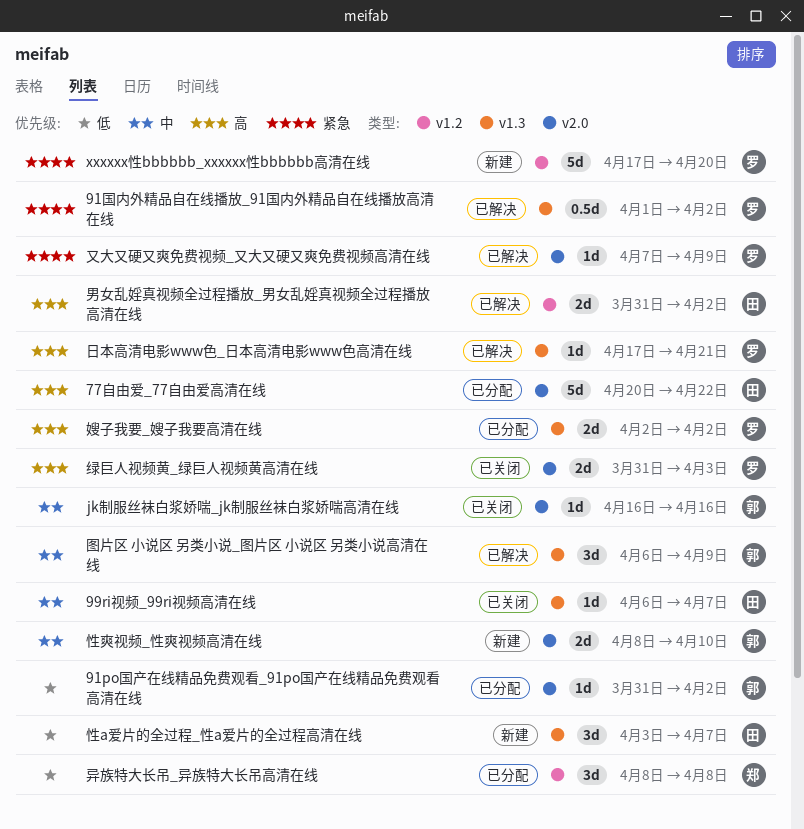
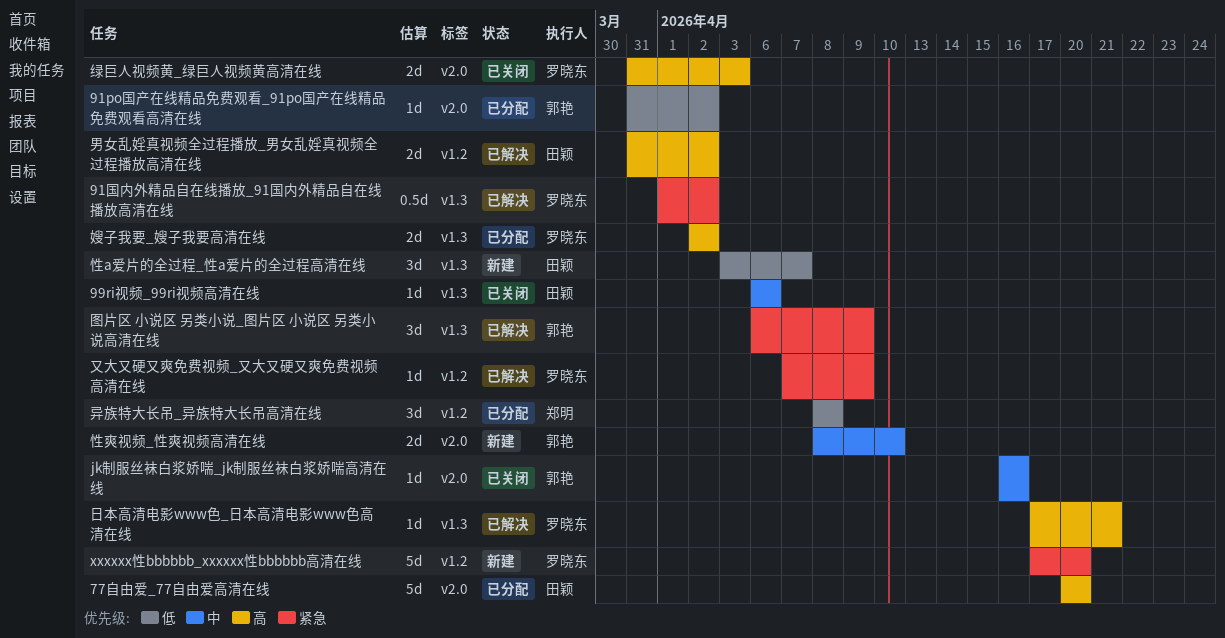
77自由爱_77自由爱高清在线, due: Apr 22 -> Apr 20
99ri视频_99ri视频高清在线, due: Apr 7 -> Apr 6
又大又硬又爽免费视频_又大又硬又爽免费视频高清在线, label: v2.0 -> v1.2
图片区 小说区 另类小说_图片区 小说区 另类小说高清在线, priority: 中 -> 紧急

